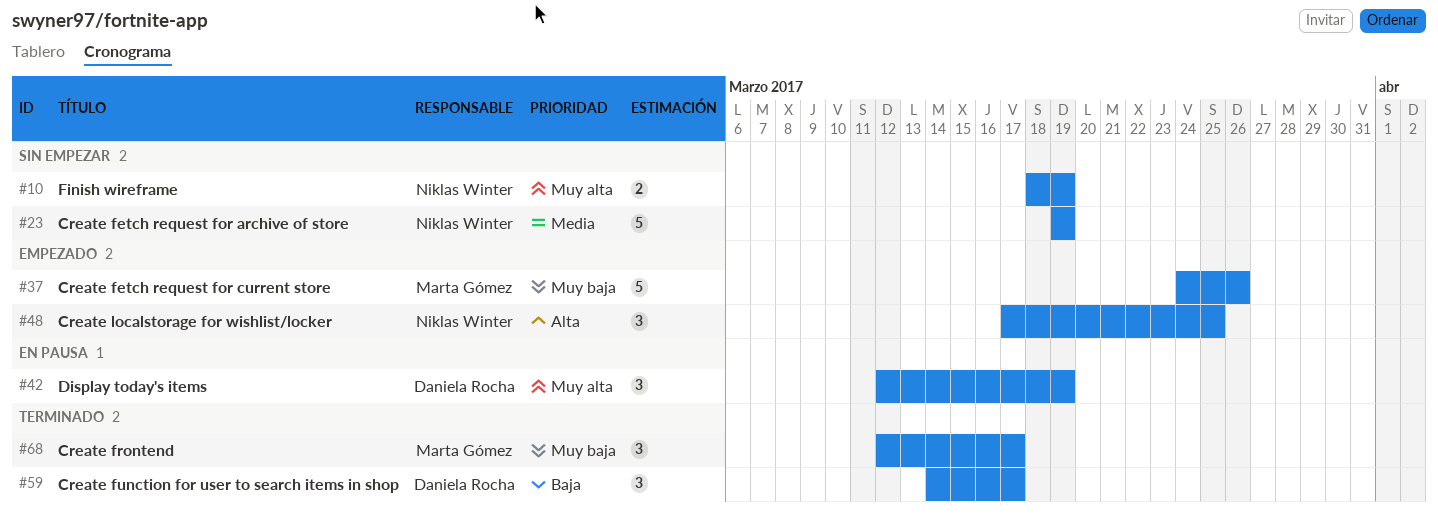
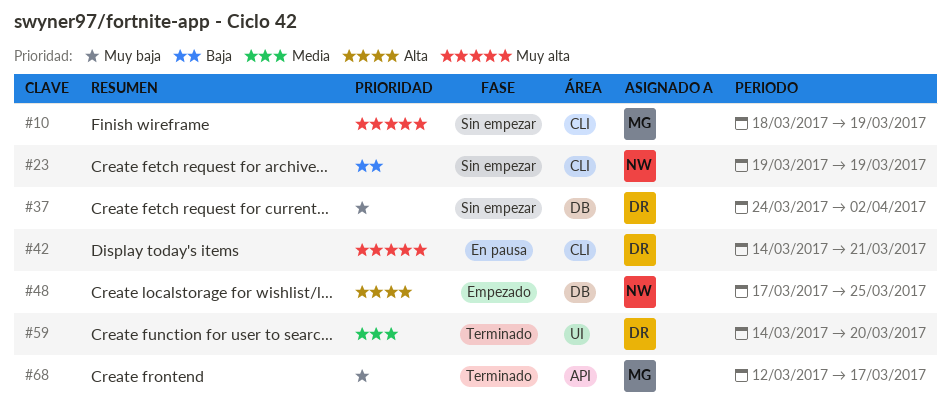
#10, owner: Niklas Winter -> Marta Gómez
#23, priority: Media -> Baja
#37, status: Empezado -> Sin empezar
#37, owner: Marta Gómez -> Daniela Rocha
#37, due: Mar 26 -> Apr 2
#42, start: Mar 12 -> Mar 14
#42, due: Mar 19 -> Mar 21
#59, priority: Baja -> Media
#59, due: Mar 17 -> Mar 20

